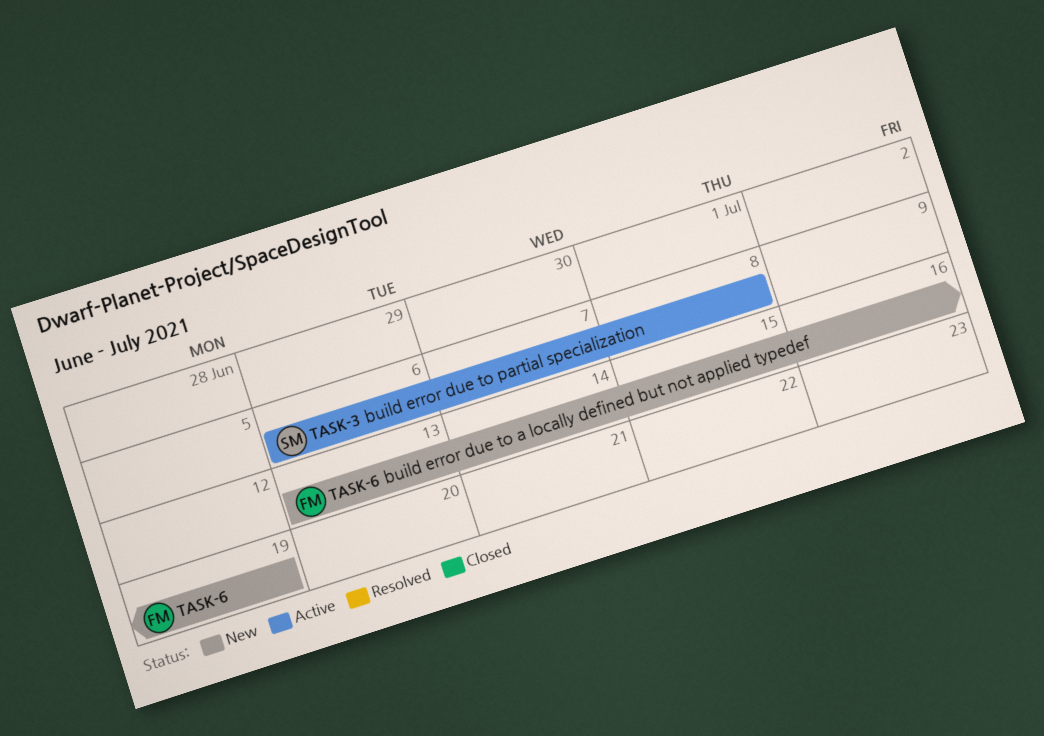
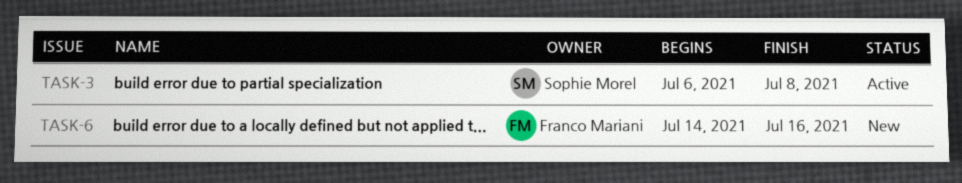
TASK-6, start: Jul 13 -> Jul 14
TASK-6, due: Jul 19 -> Jul 16

